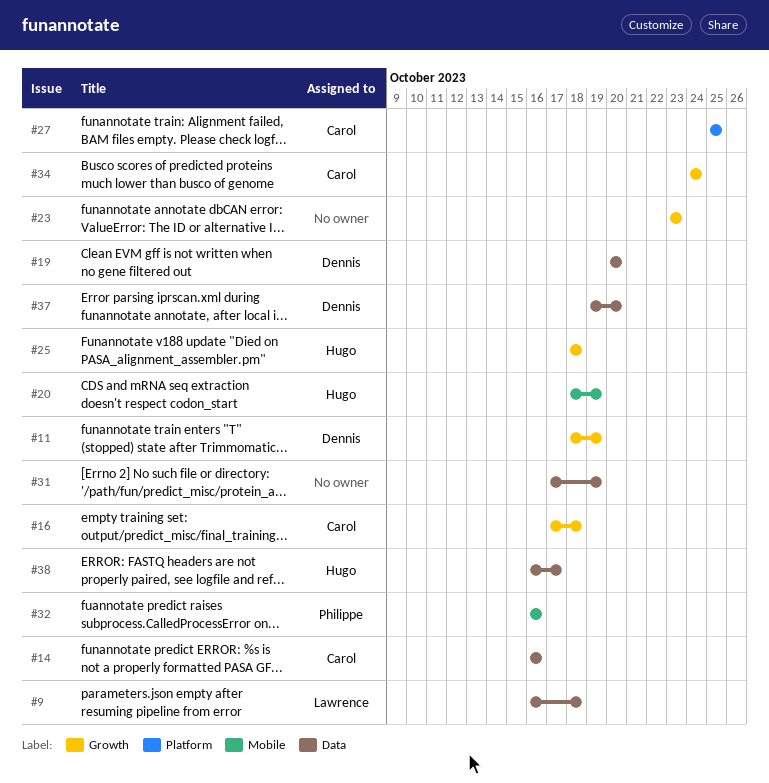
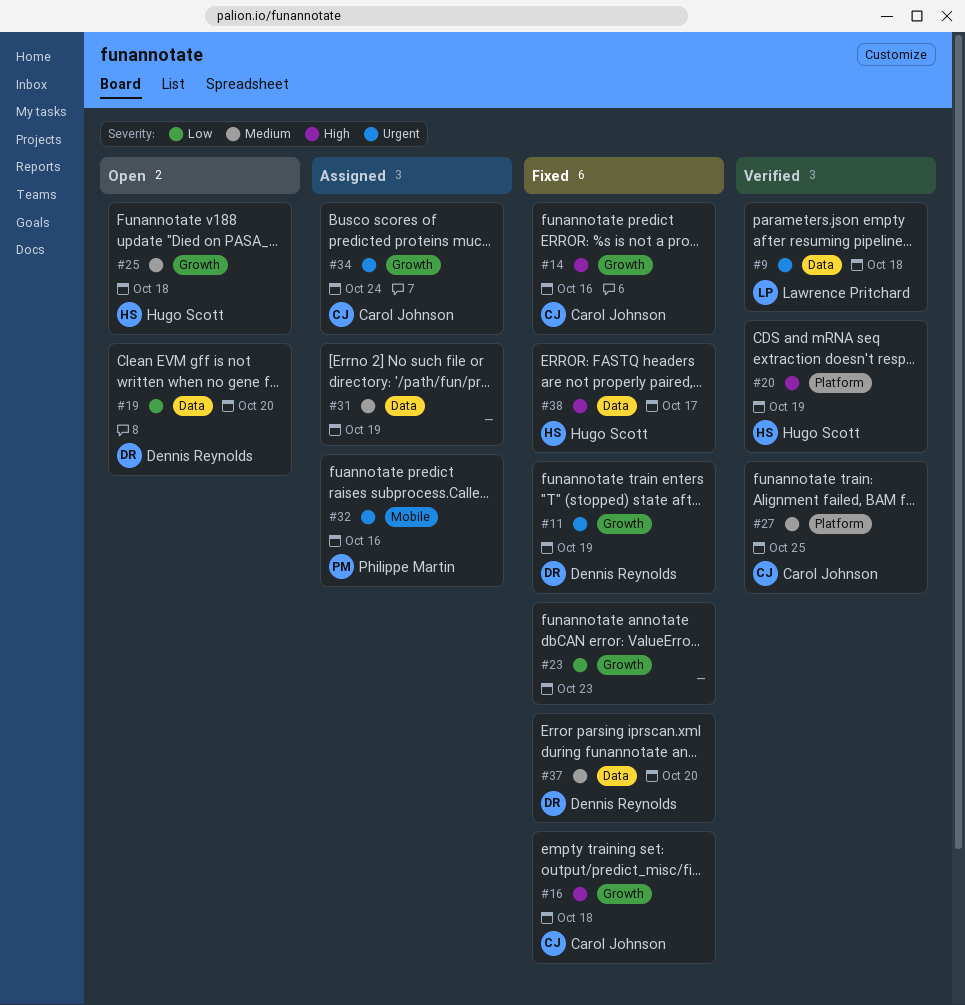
#14, label: Data -> Growth
#20, label: Mobile -> Platform

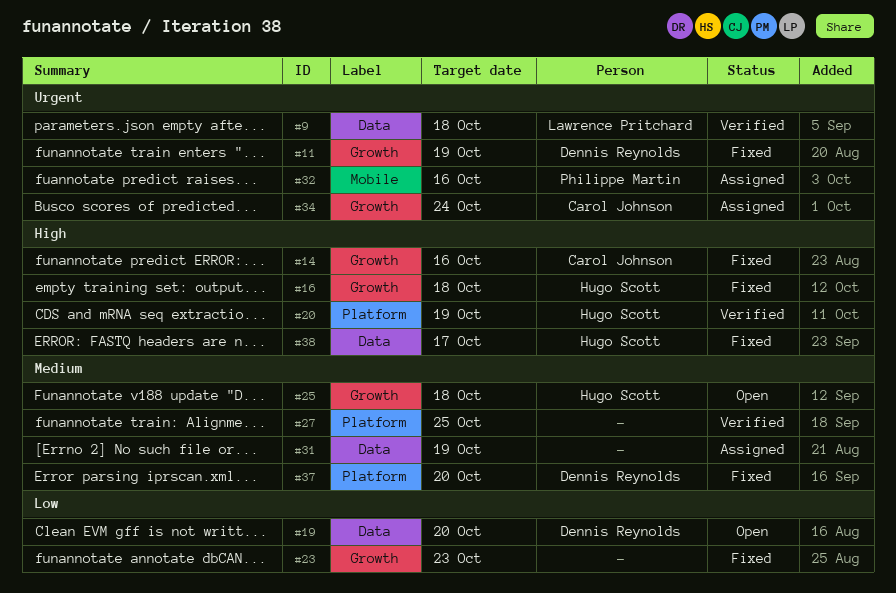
#16, owner: Carol Johnson -> Hugo Scott
#27, owner: Carol Johnson -> none
#37, label: Data -> Platform

